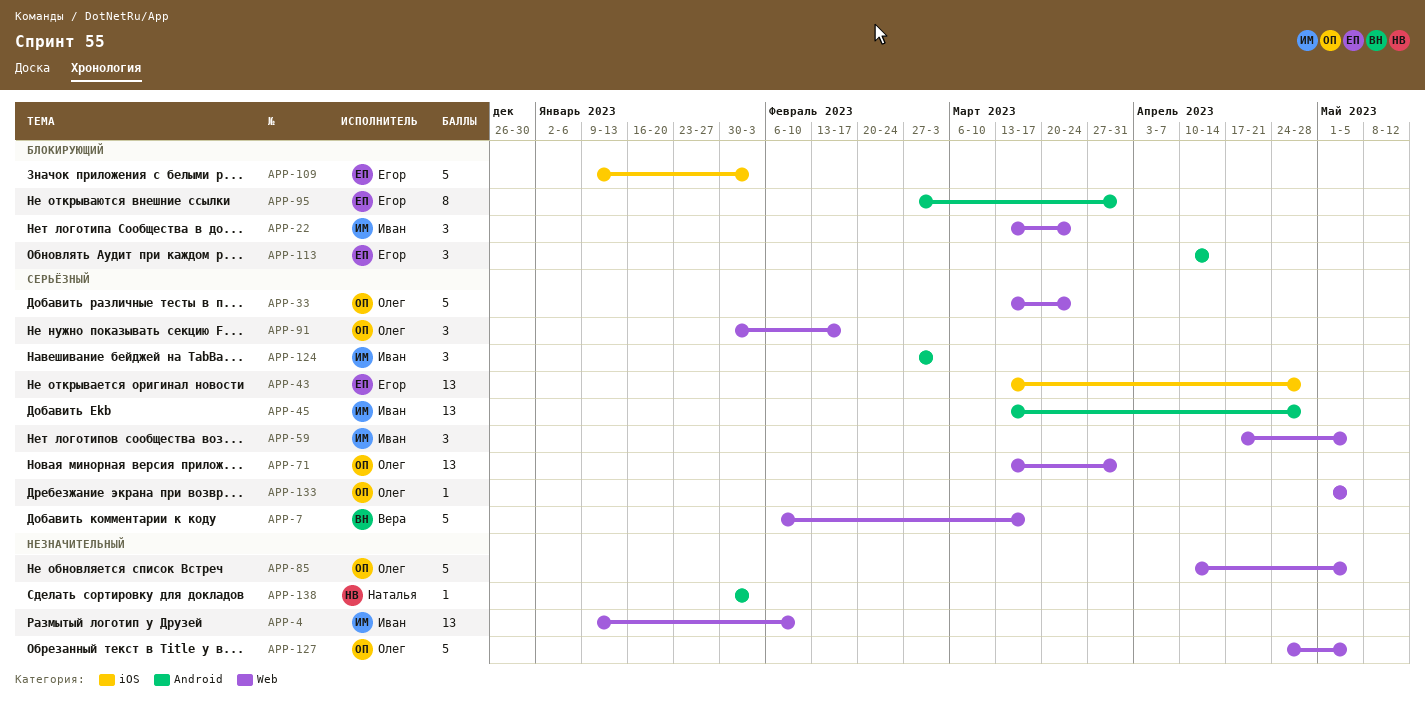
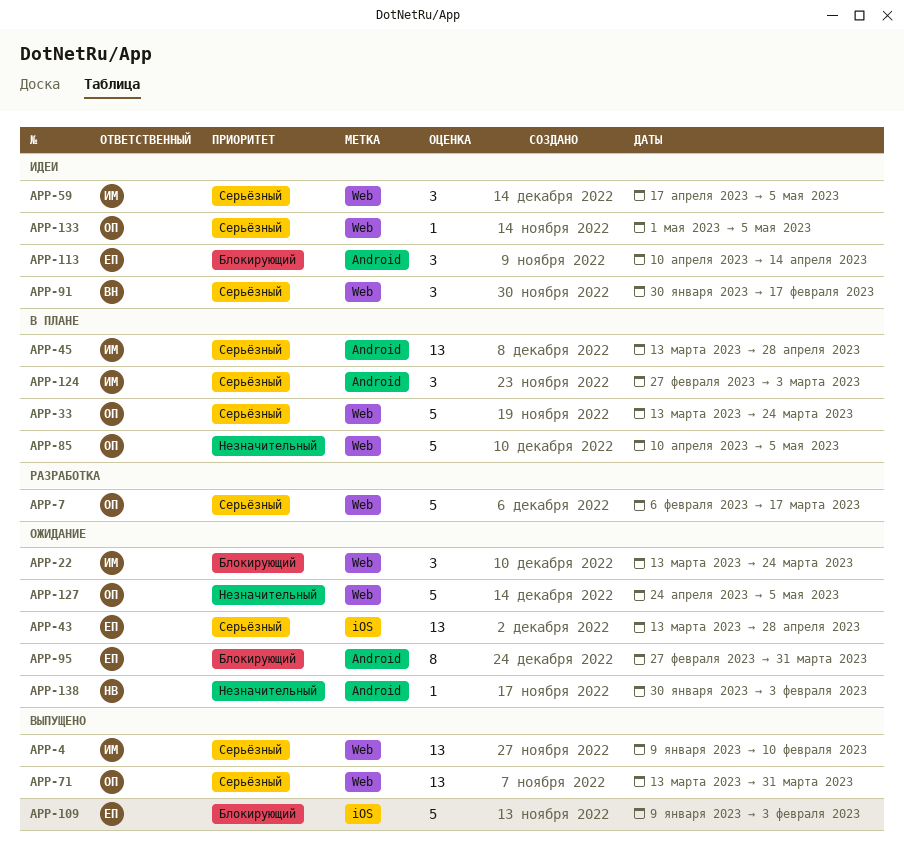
APP-4, priority: Незначительный -> Серьёзный
APP-7, owner: Вера -> Олег
APP-91, owner: Олег -> Вера

